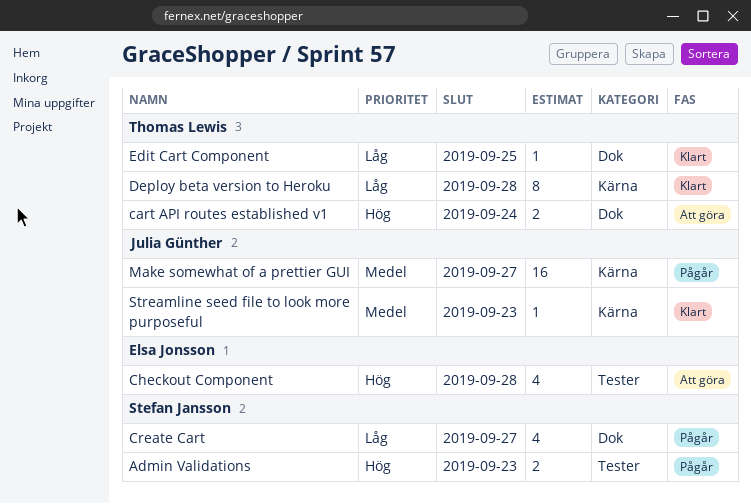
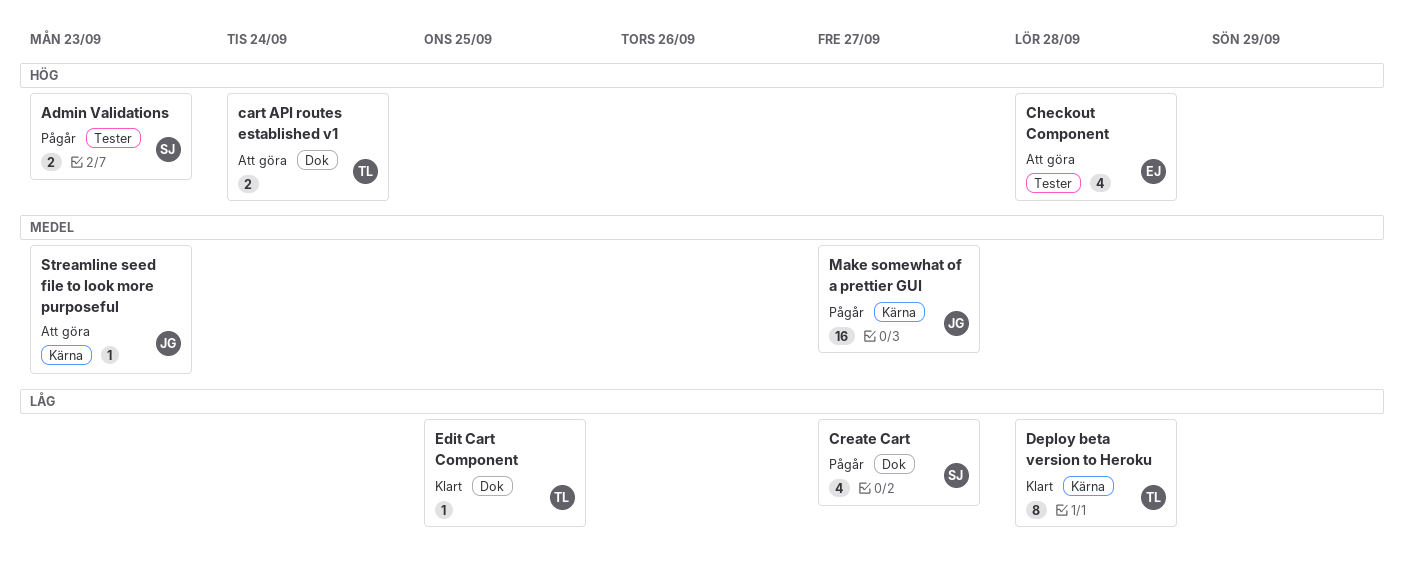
Streamline seed file to look more purposeful, status: Klart -> Att göra

